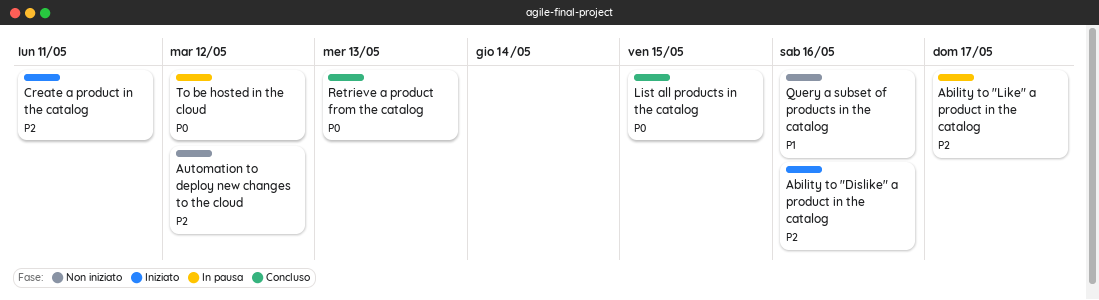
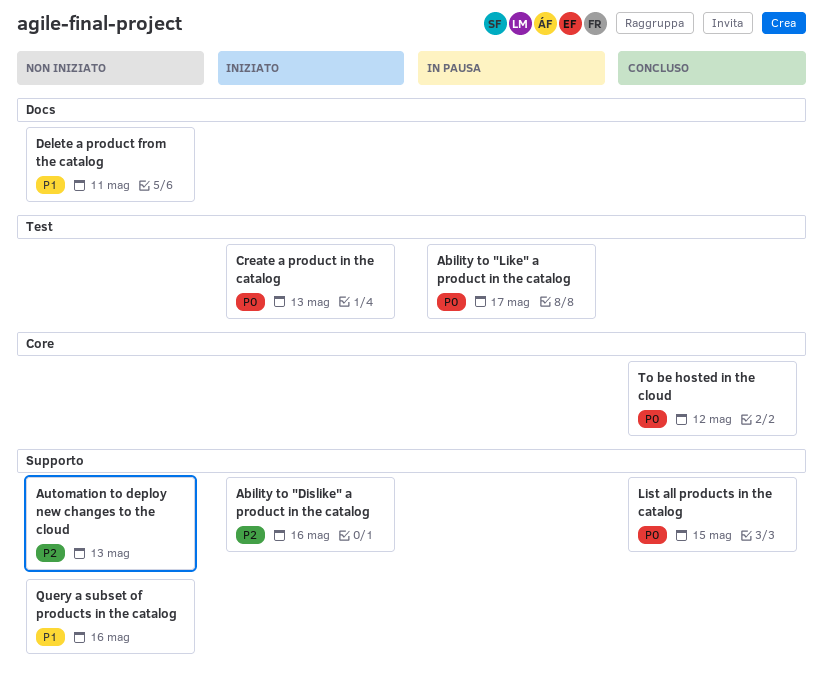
Ability to "Like" a product in the catalog, priority: P2 -> P0
Automation to deploy new changes to the cloud, due: May 12 -> May 13
Create a product in the catalog, priority: P2 -> P0
Create a product in the catalog, due: May 11 -> May 13
Delete a product from the catalog: none -> present
Retrieve a product from the catalog: present -> none
To be hosted in the cloud, status: In pausa -> Concluso

